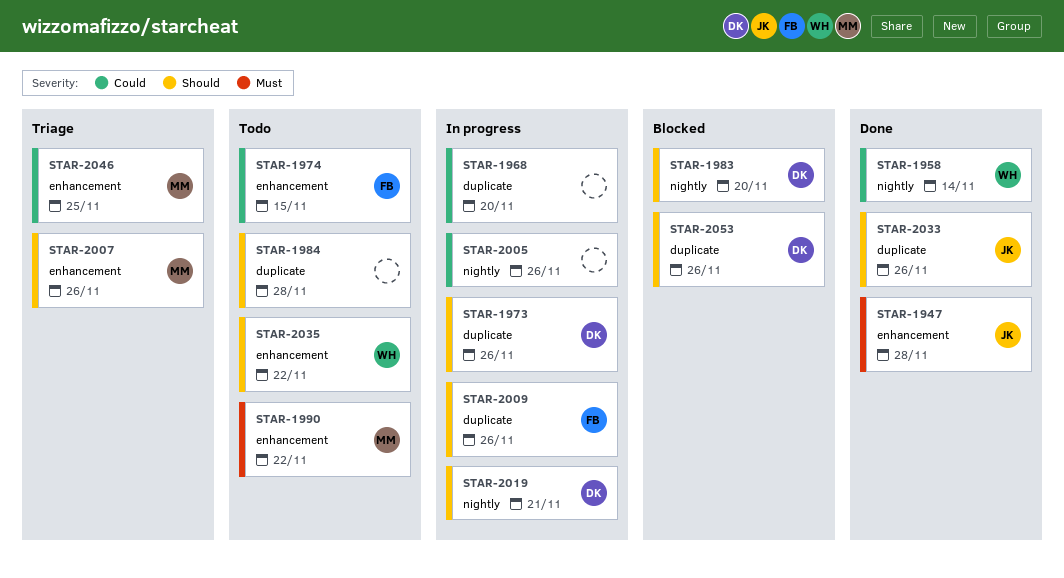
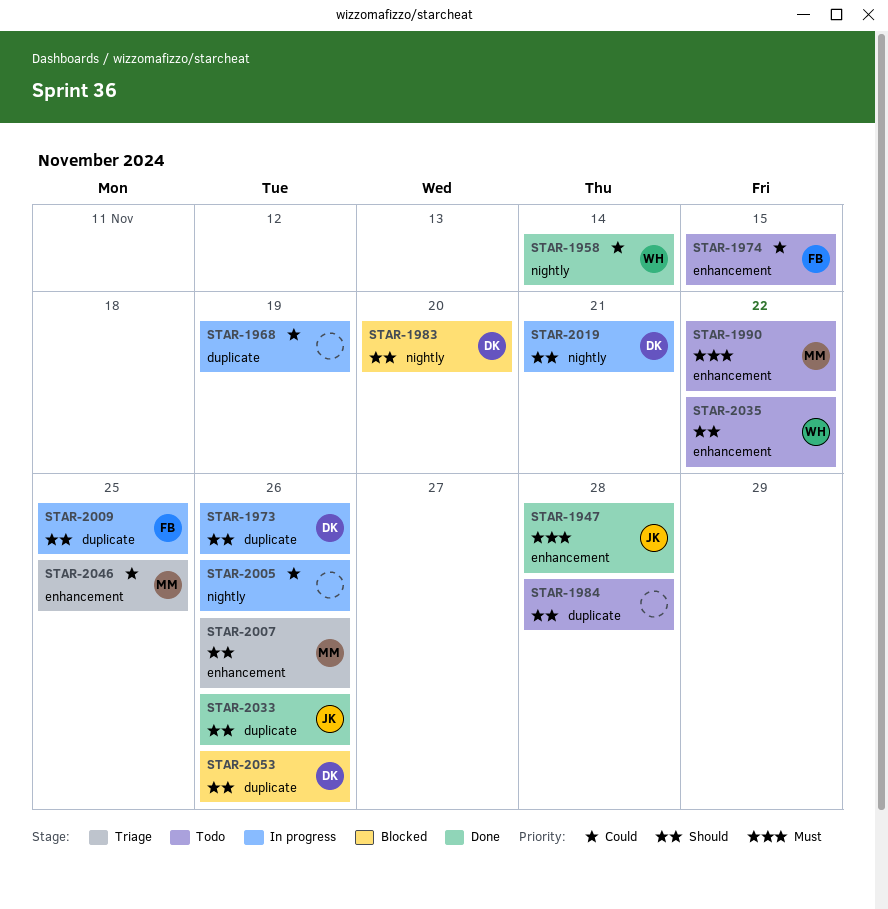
STAR-1968, due: Nov 20 -> Nov 19
STAR-2009, due: Nov 26 -> Nov 25

